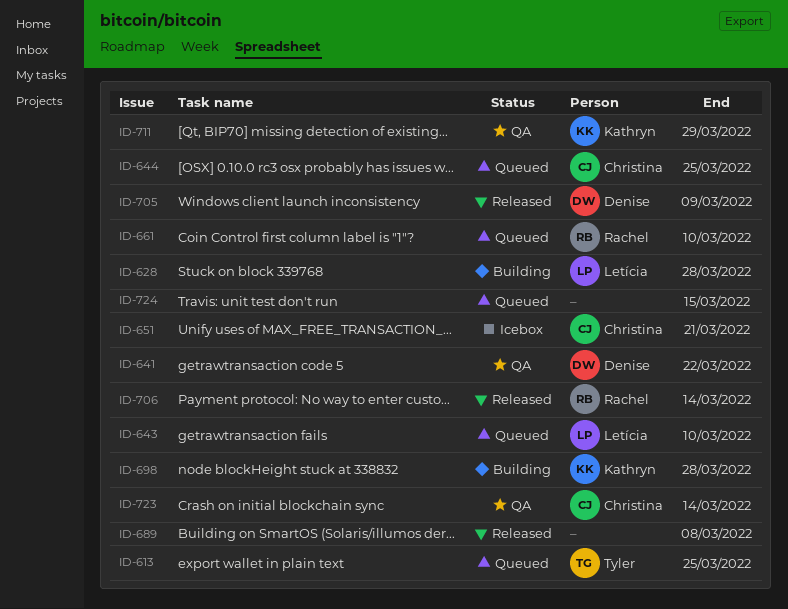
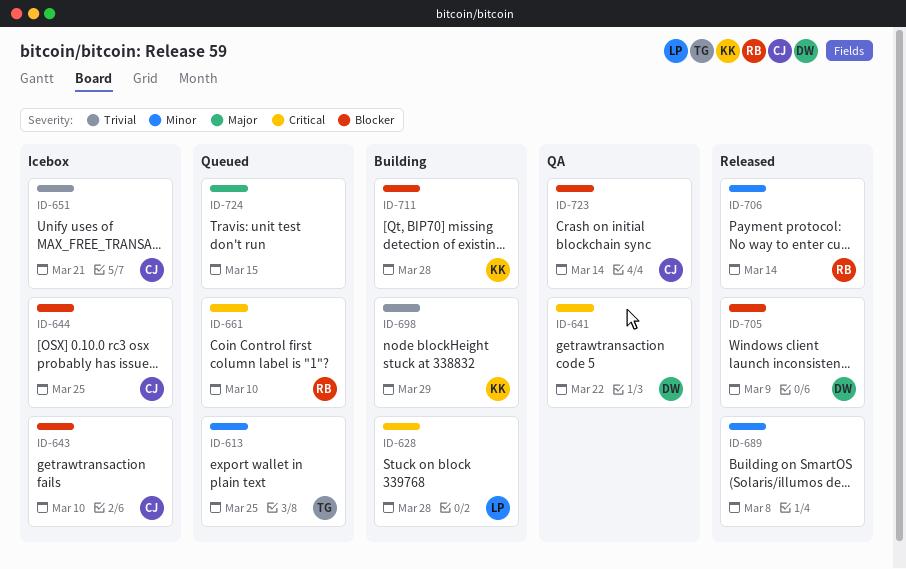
ID-643, status: Queued -> Icebox
ID-643, owner: Letícia -> Christina
ID-644, status: Queued -> Icebox
ID-698, due: Mar 28 -> Mar 29
ID-711, status: QA -> Building
ID-711, due: Mar 29 -> Mar 28

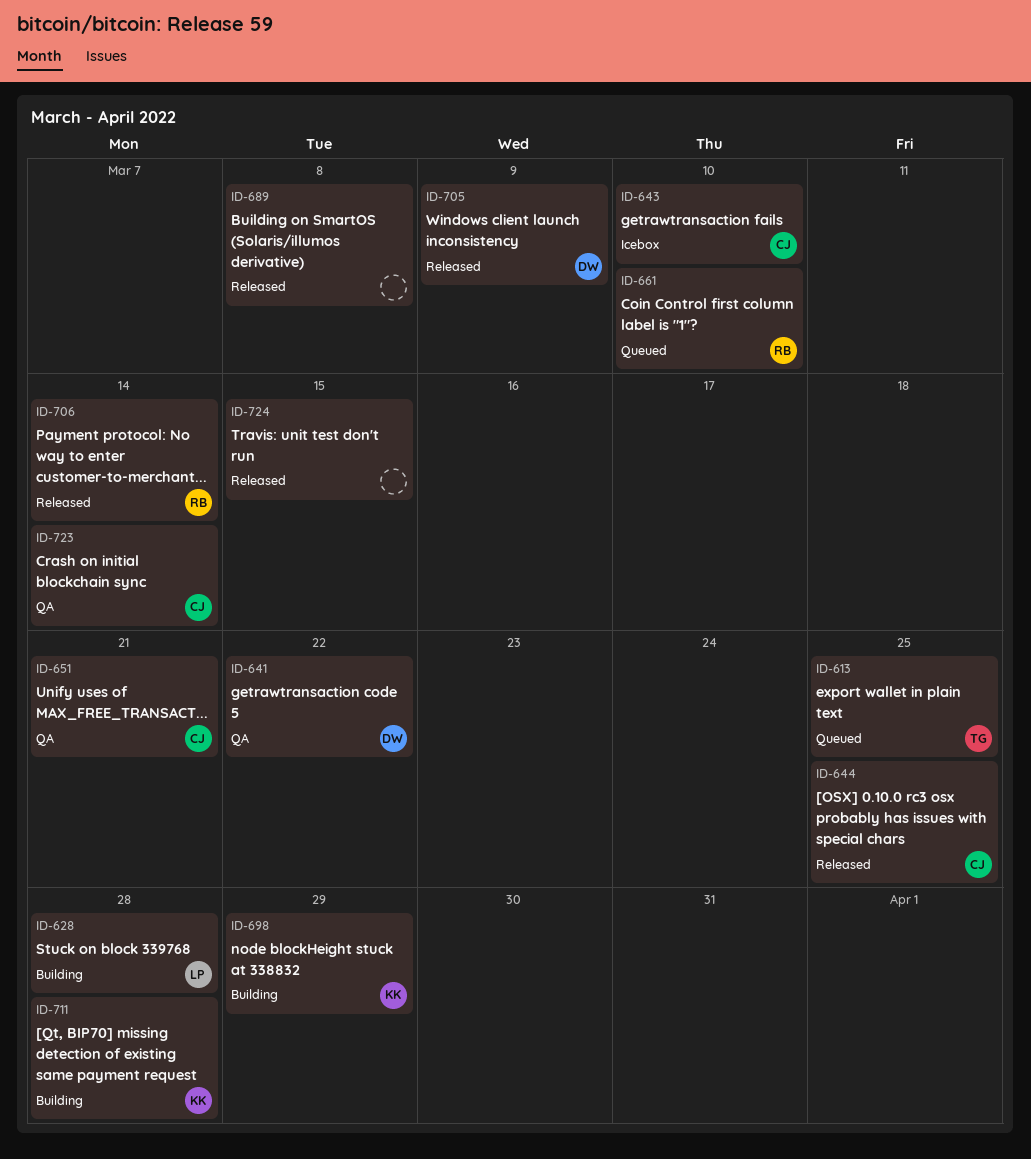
ID-644, status: Icebox -> Released
ID-651, status: Icebox -> QA
ID-724, status: Queued -> Released

